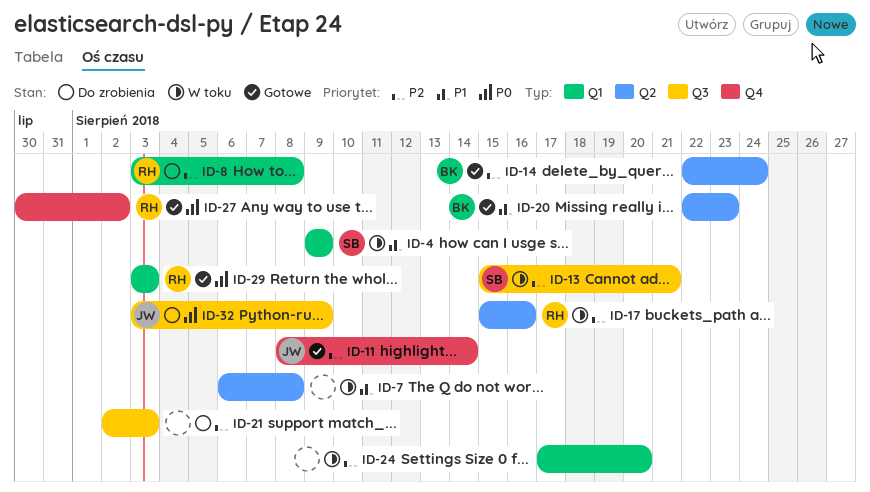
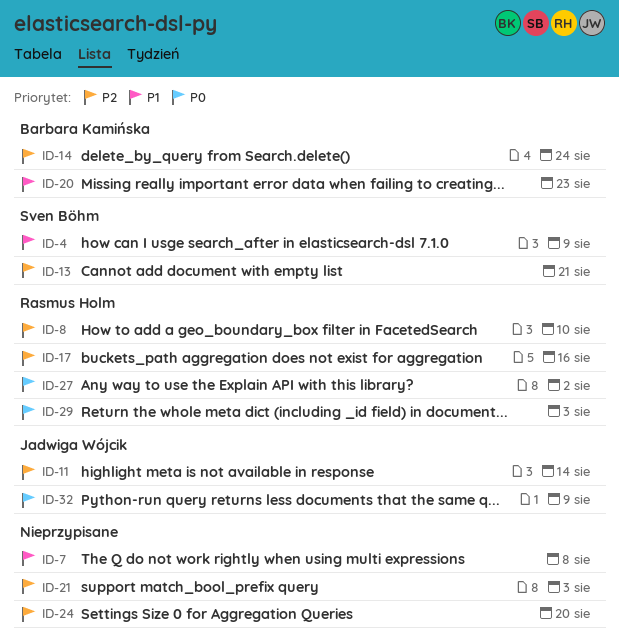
ID-8, due: Aug 8 -> Aug 10

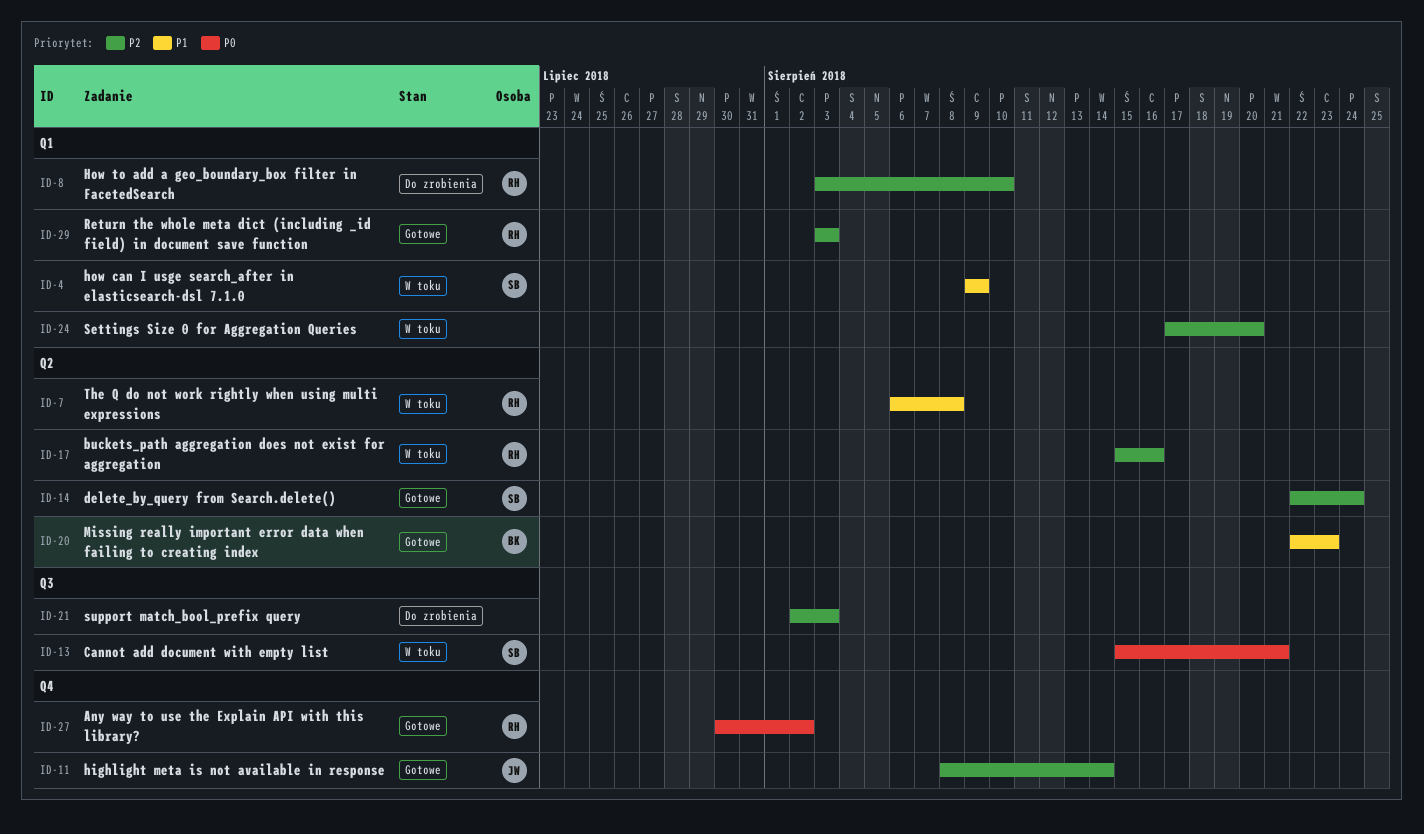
ID-7, owner: none -> Rasmus Holm
ID-13, priority: P2 -> P0
ID-14, owner: Barbara Kamińska -> Sven Böhm
ID-29, priority: P0 -> P2
ID-32: present -> none

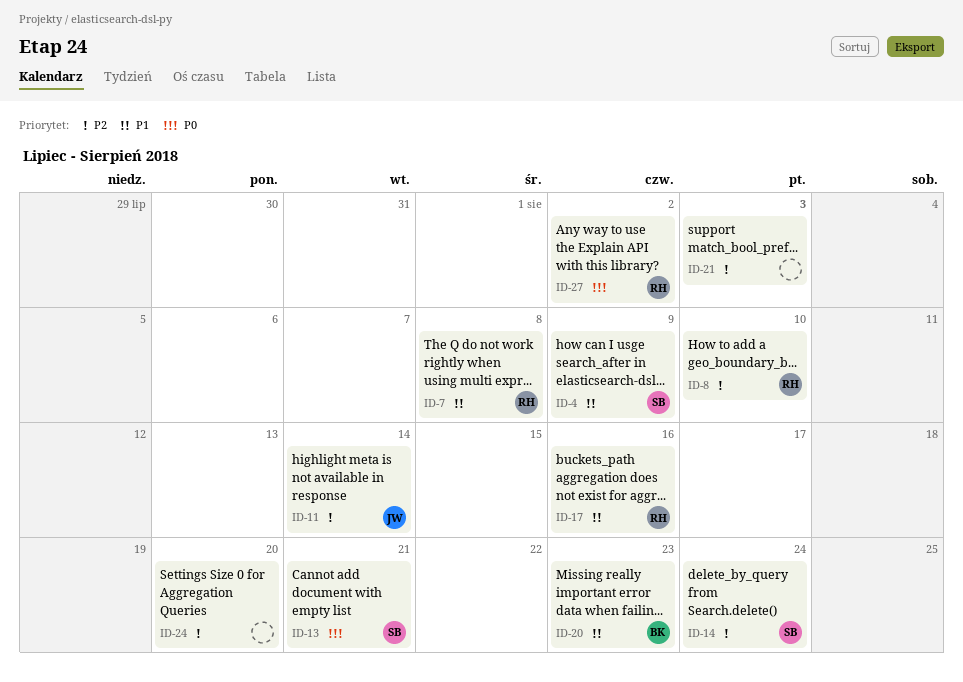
ID-17, priority: P2 -> P1
ID-29: present -> none

